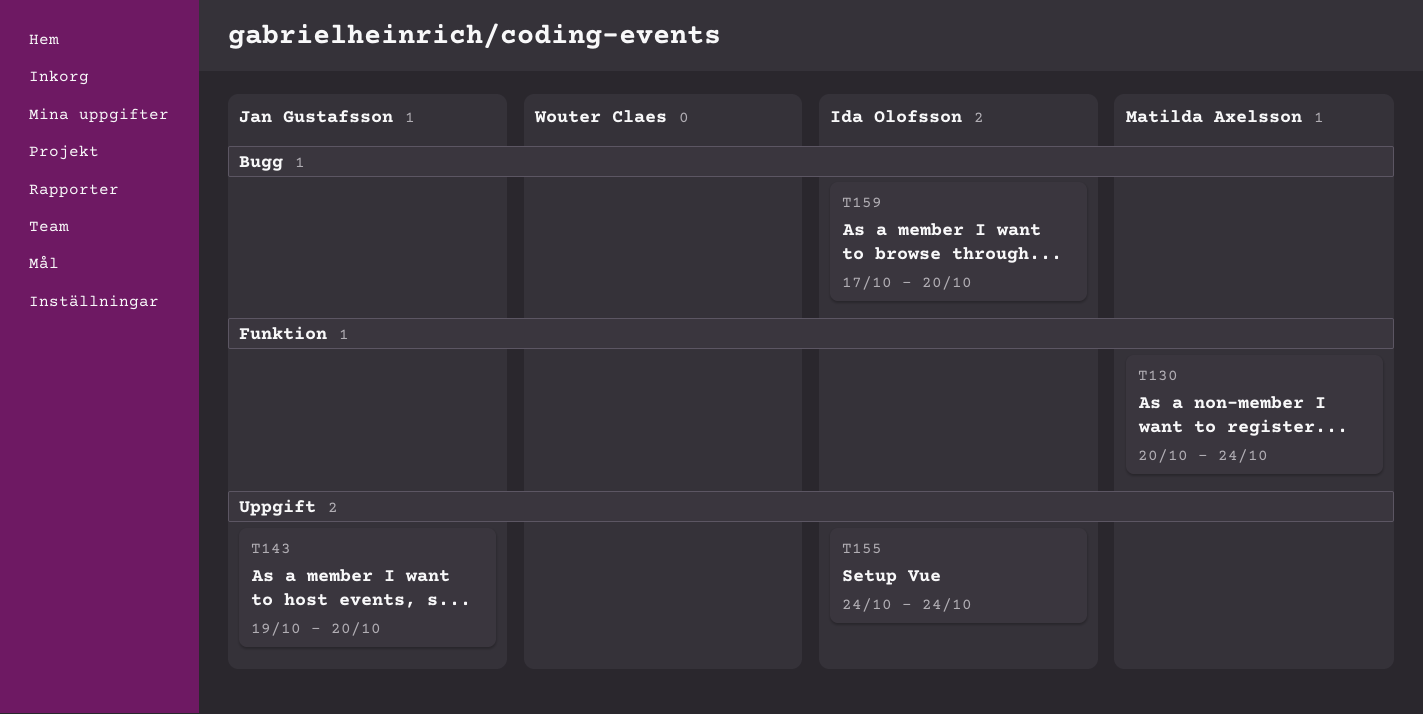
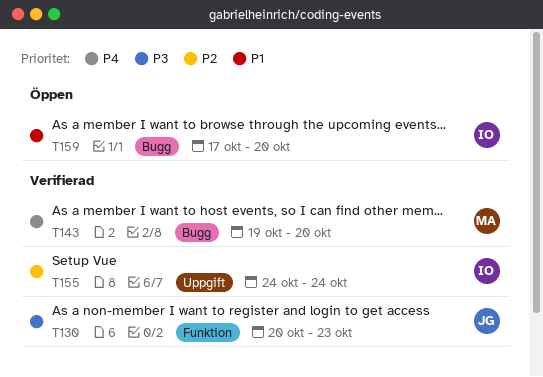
T130, owner: Matilda Axelsson -> Jan Gustafsson
T130, due: Oct 24 -> Oct 23
T143, owner: Jan Gustafsson -> Matilda Axelsson
T143, label: Uppgift -> Bugg

